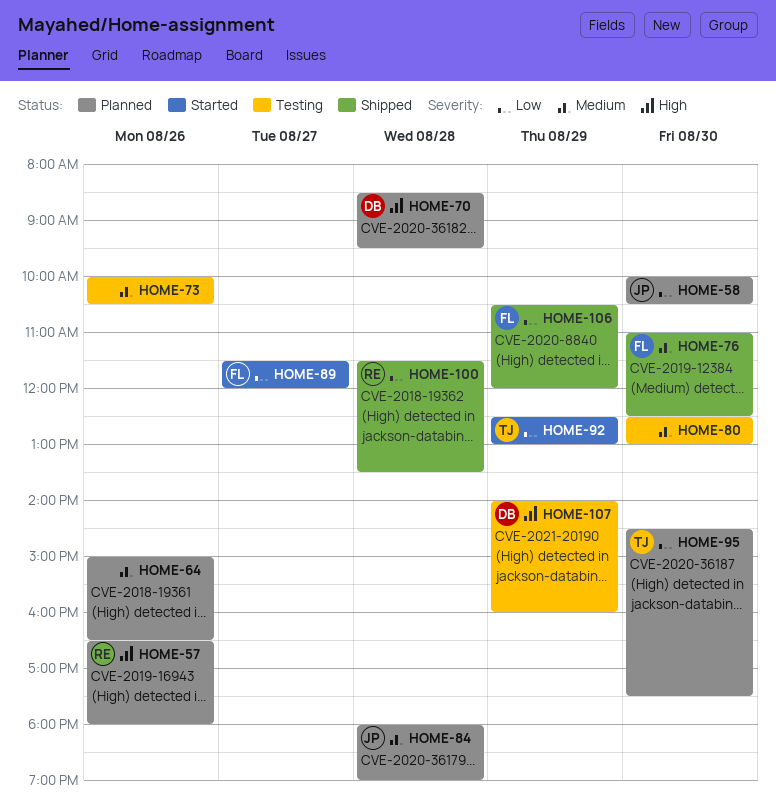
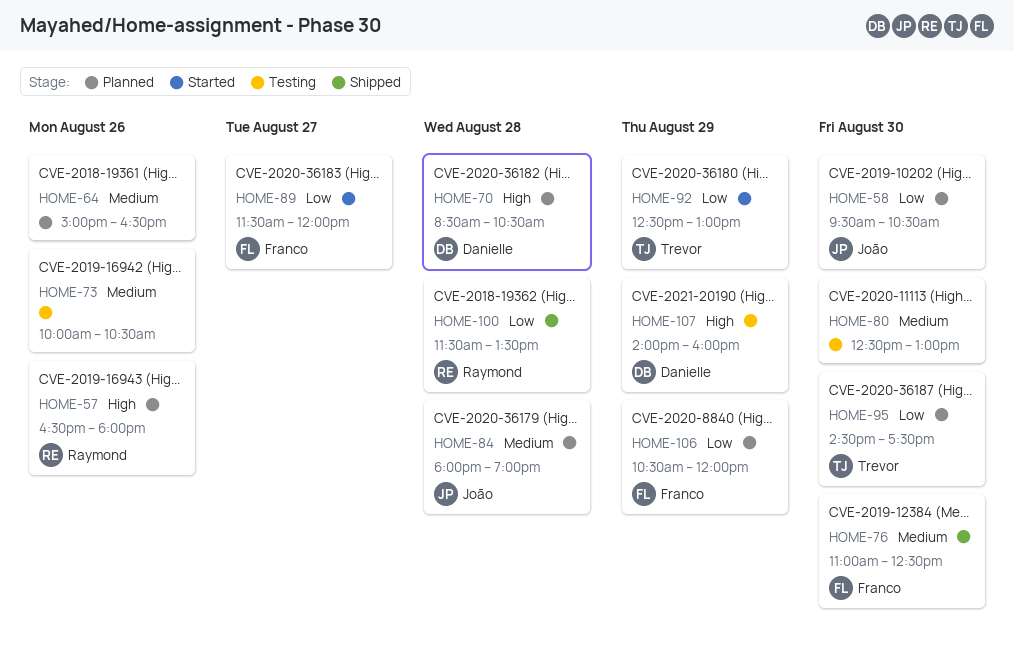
HOME-58, begins: 10:00 -> 09:30
HOME-70, ends: 09:30 -> 10:30
HOME-106, status: Shipped -> Planned

